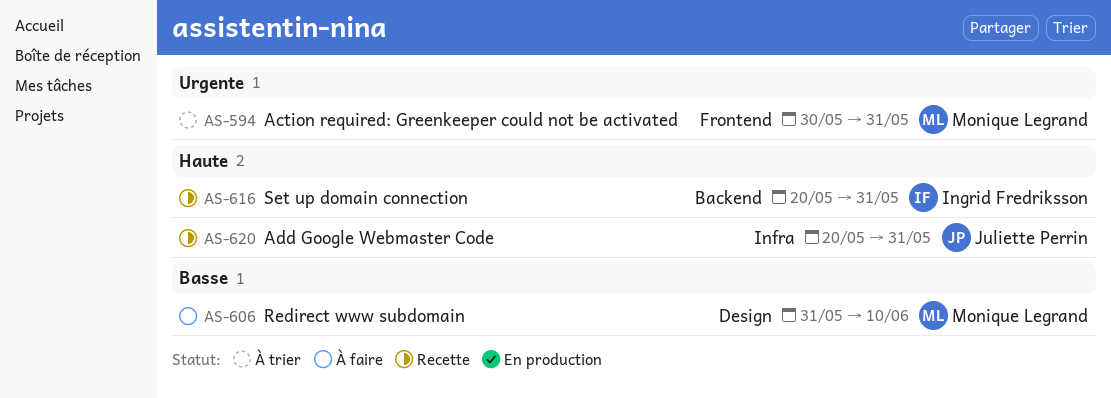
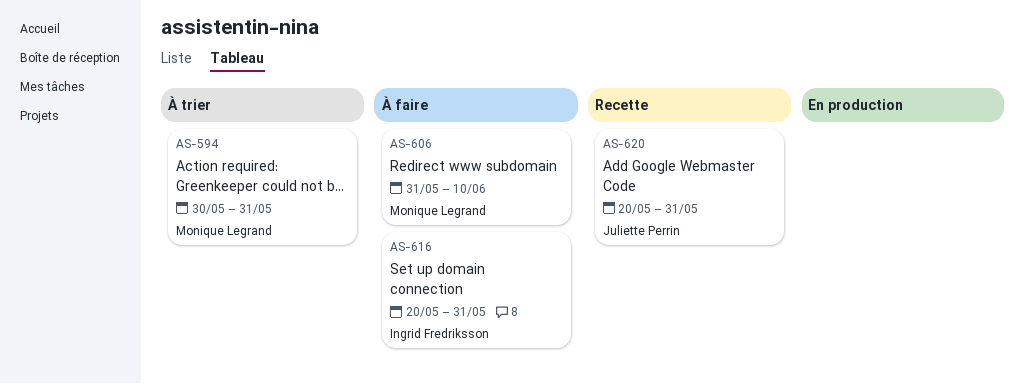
AS-616, status: Recette -> À faire

